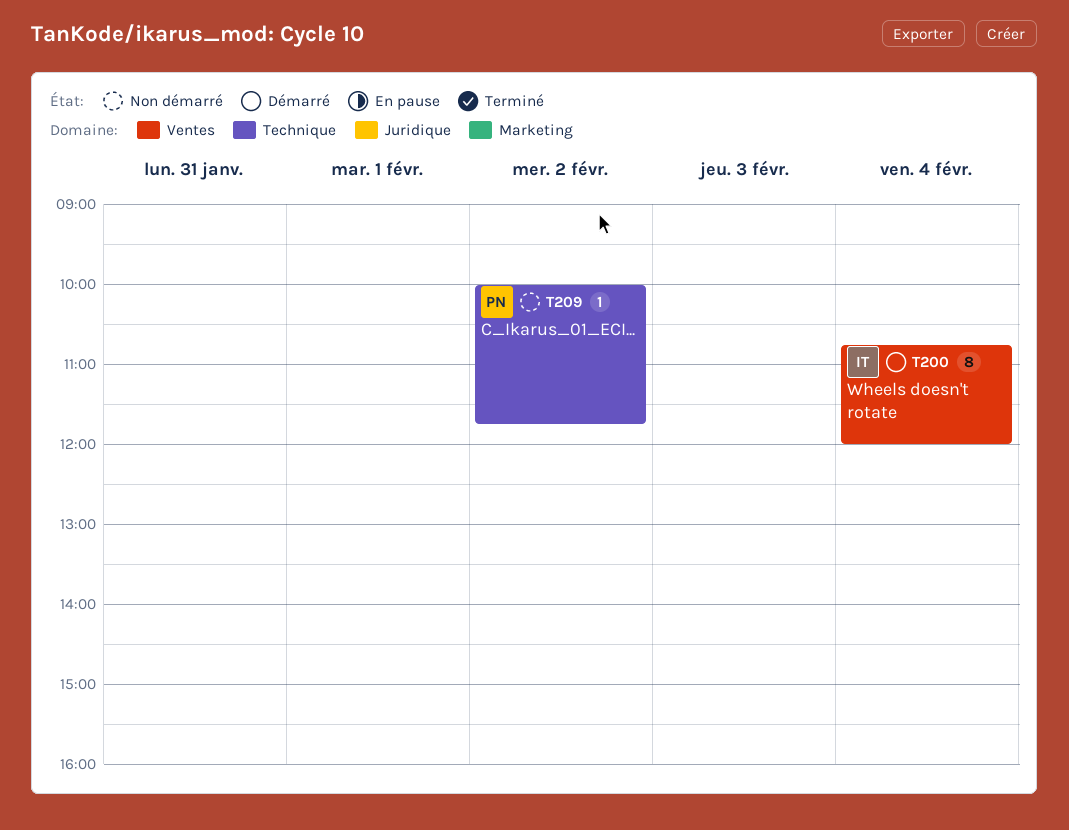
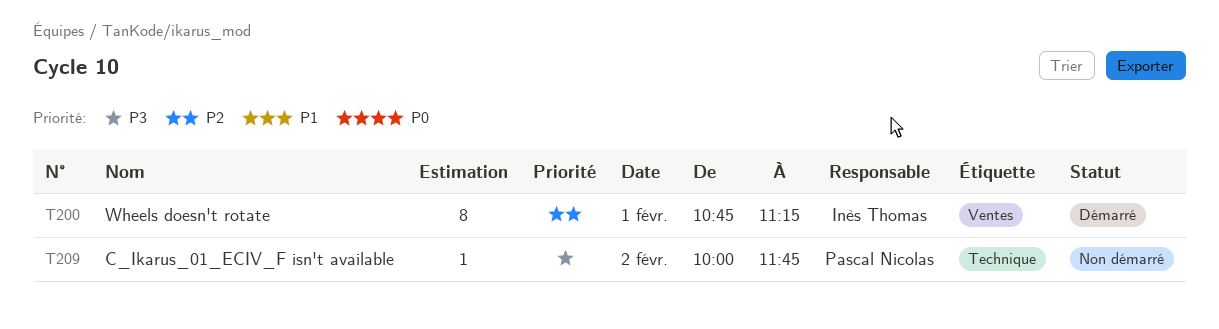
T200, day: Feb 4 -> Feb 1
T200, ends: 12:00 -> 11:15

